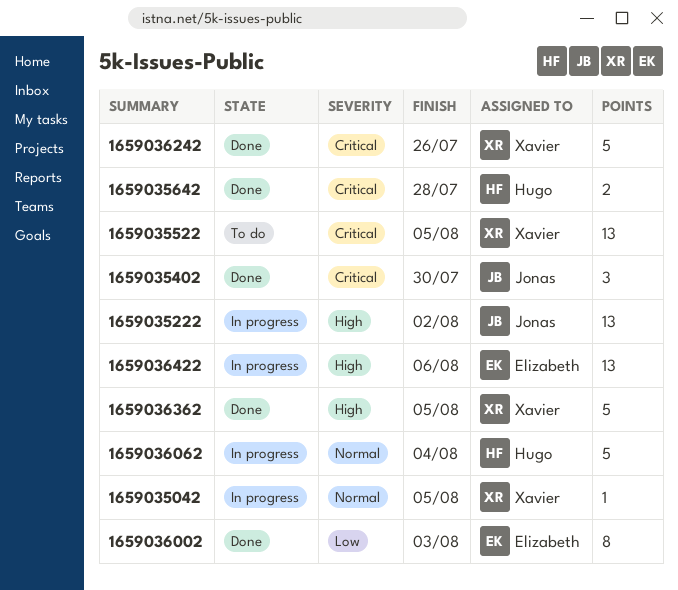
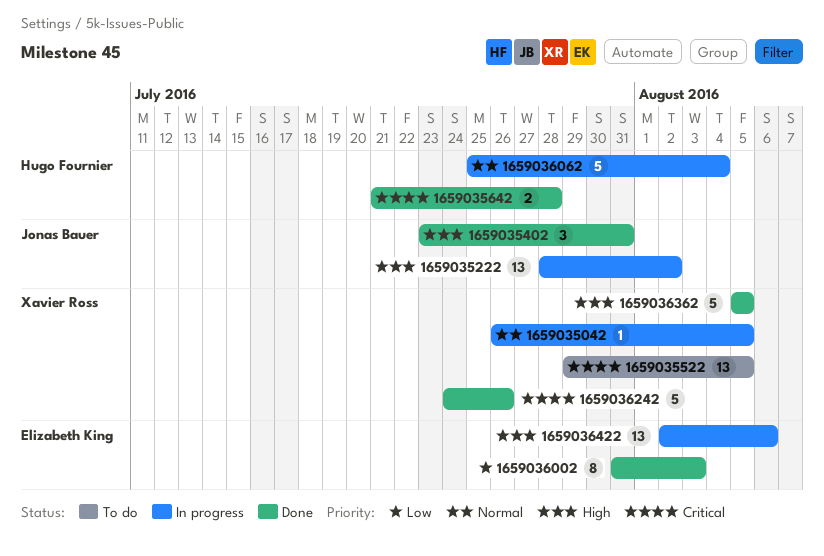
1659035402, priority: Critical -> High
1659035402, due: Jul 30 -> Jul 31

